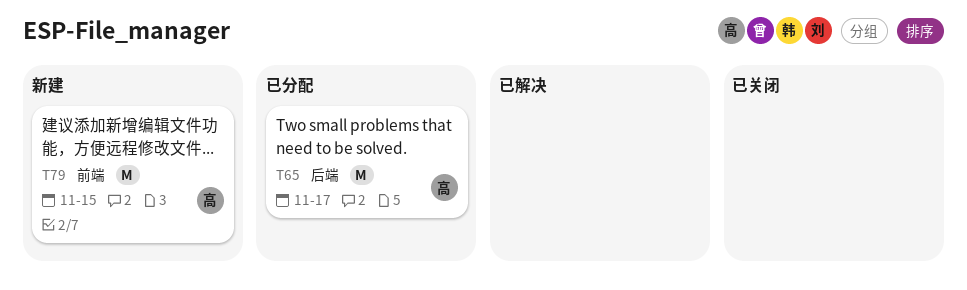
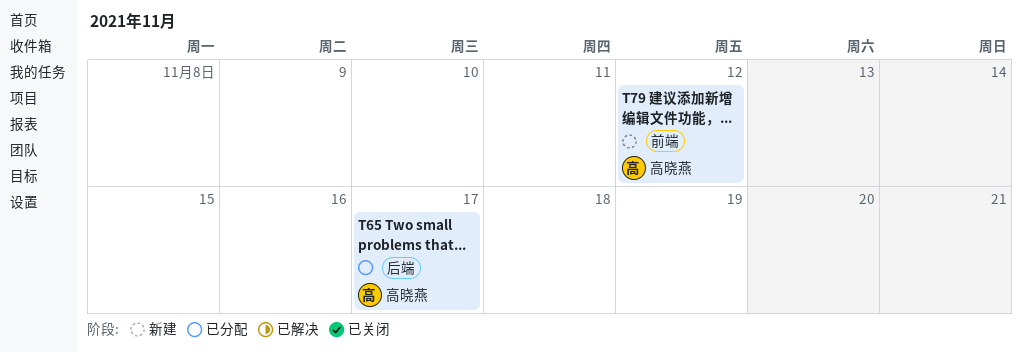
T79, due: Nov 15 -> Nov 12

